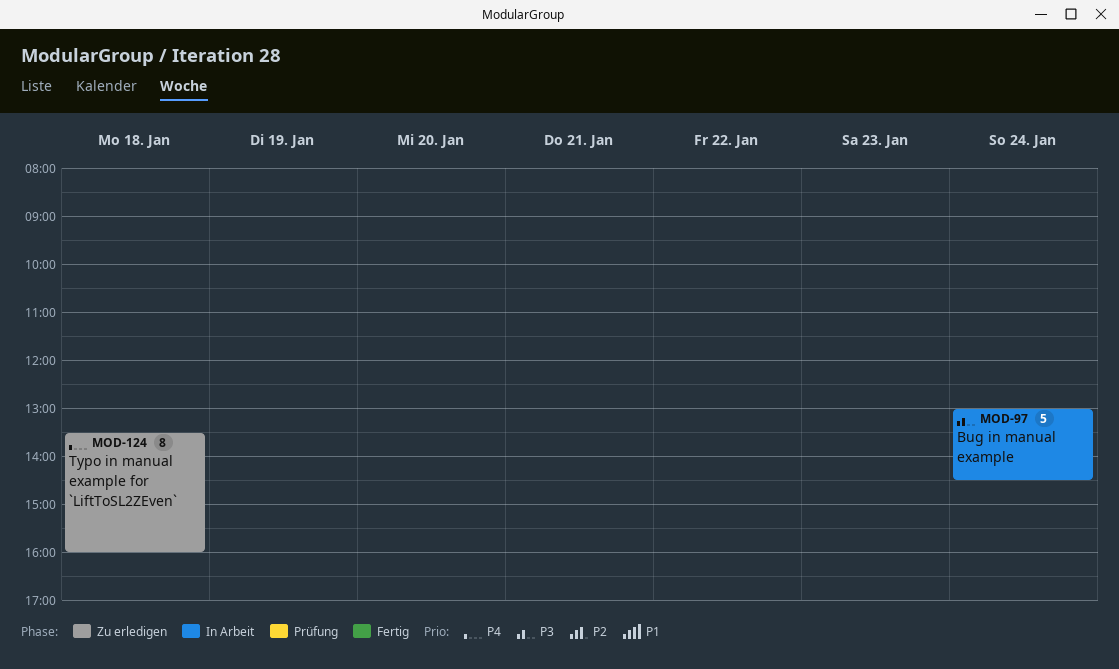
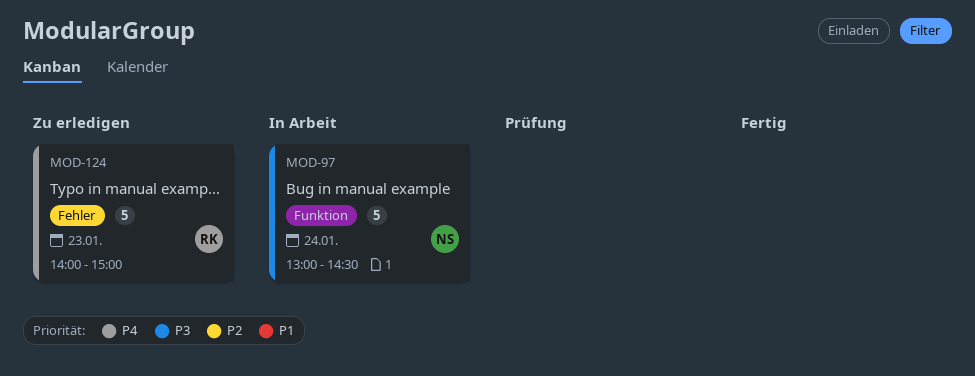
MOD-124, estimate: 8 -> 5
MOD-124, day: Jan 18 -> Jan 23
MOD-124, begins: 13:30 -> 14:00
MOD-124, ends: 16:00 -> 15:00

